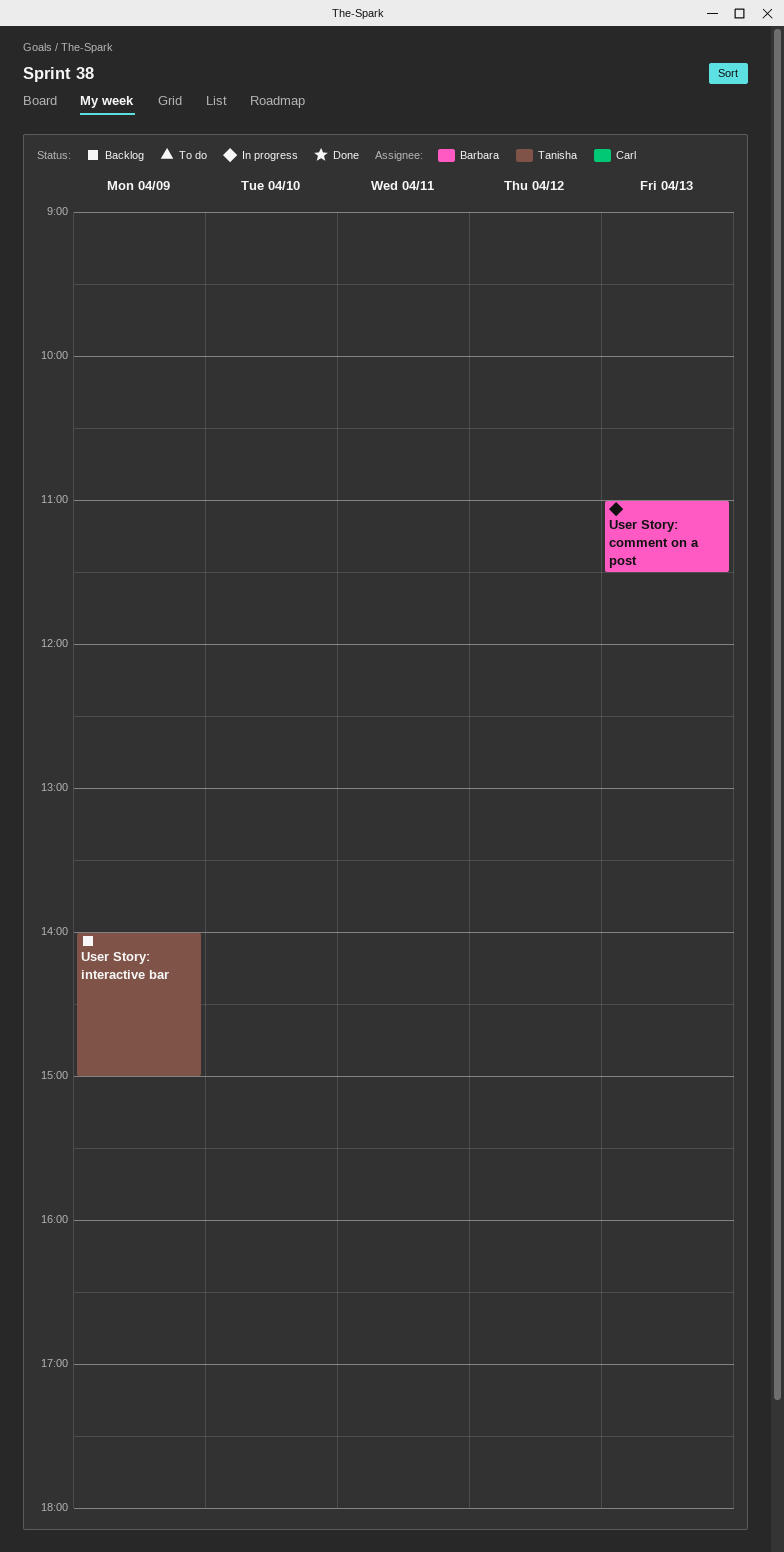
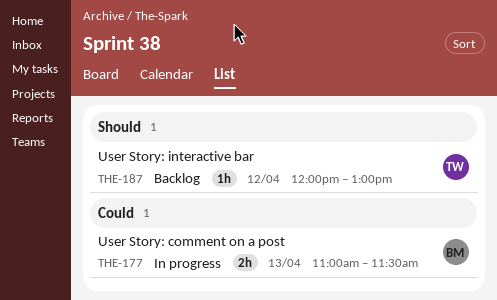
User Story: interactive bar, day: Apr 9 -> Apr 12
User Story: interactive bar, begins: 14:00 -> 12:00
User Story: interactive bar, ends: 15:00 -> 13:00

